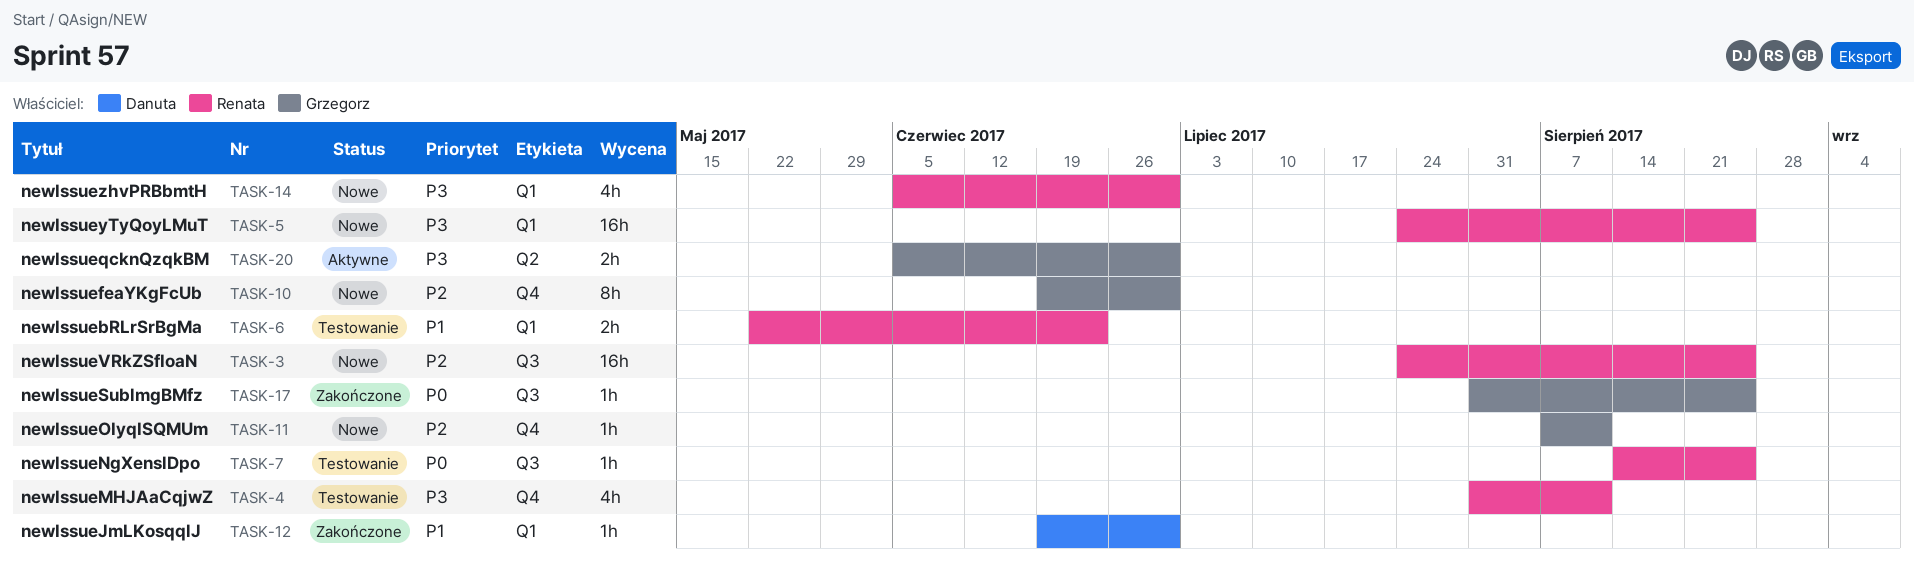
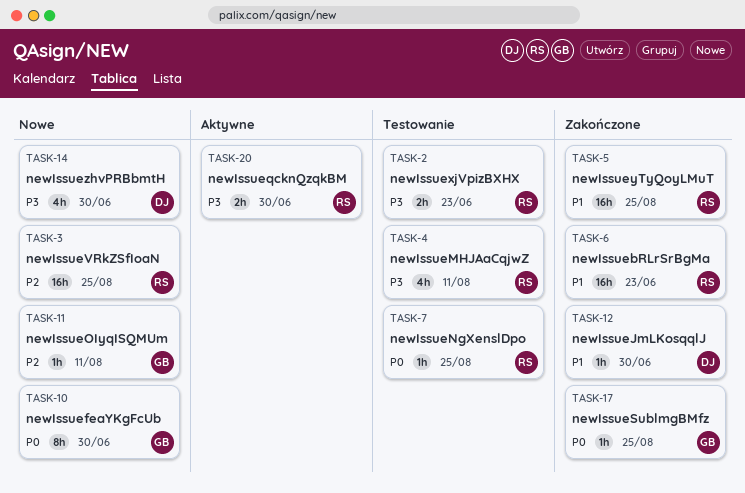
TASK-2: none -> present
TASK-5, status: Nowe -> Zakończone
TASK-5, priority: P3 -> P1
TASK-6, status: Testowanie -> Zakończone
TASK-6, estimate: 2h -> 16h
TASK-10, priority: P2 -> P0
TASK-14, owner: Renata -> Danuta
TASK-20, owner: Grzegorz -> Renata

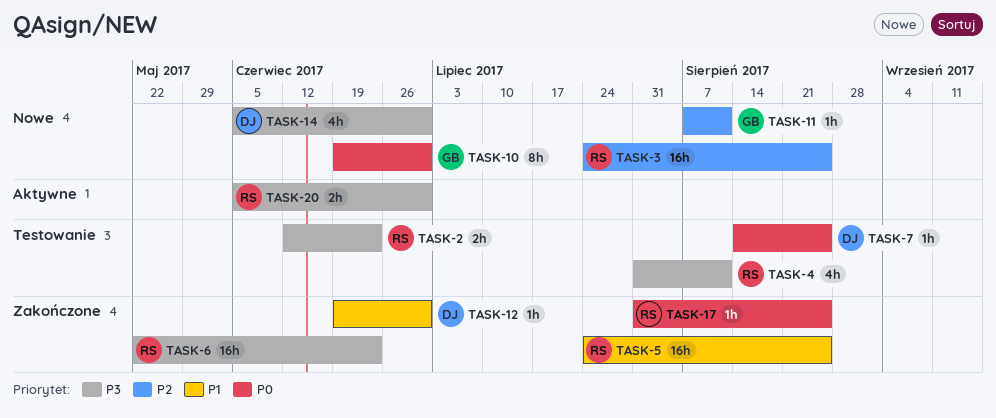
TASK-6, priority: P1 -> P3
TASK-7, owner: RS -> DJ
TASK-17, owner: GB -> RS

